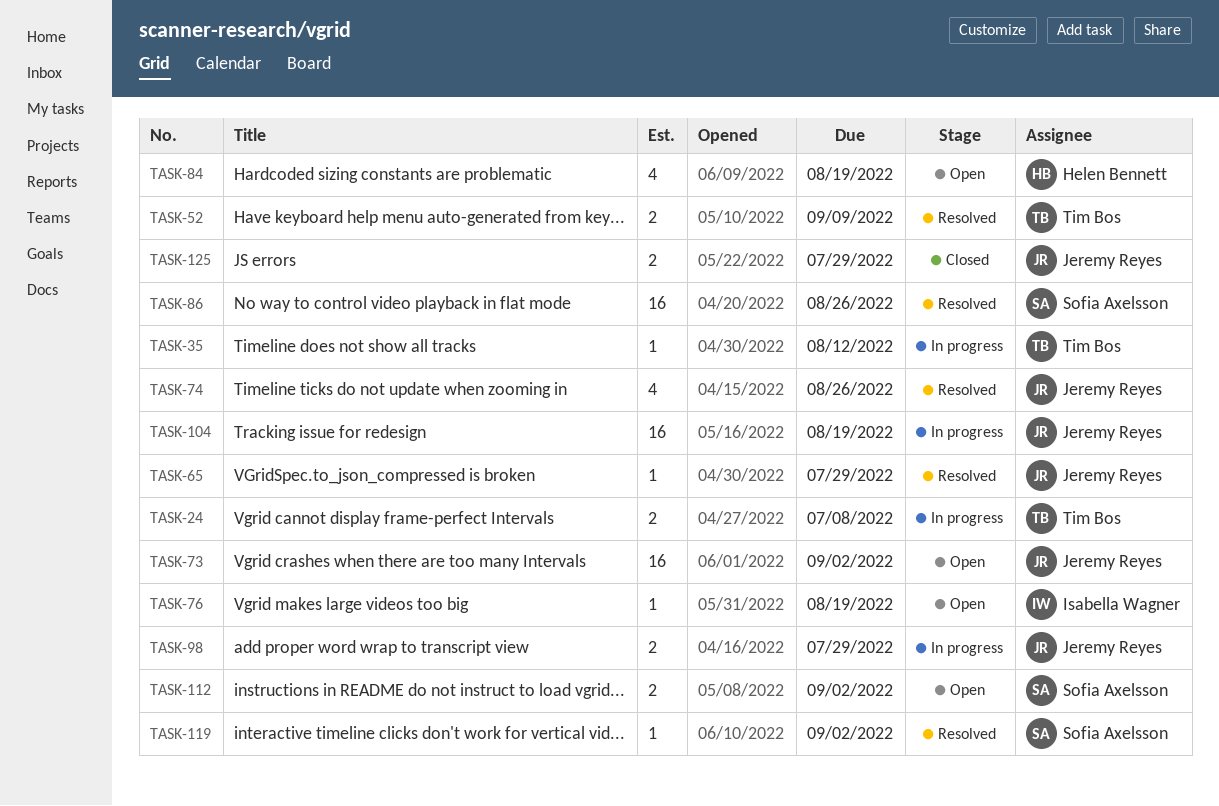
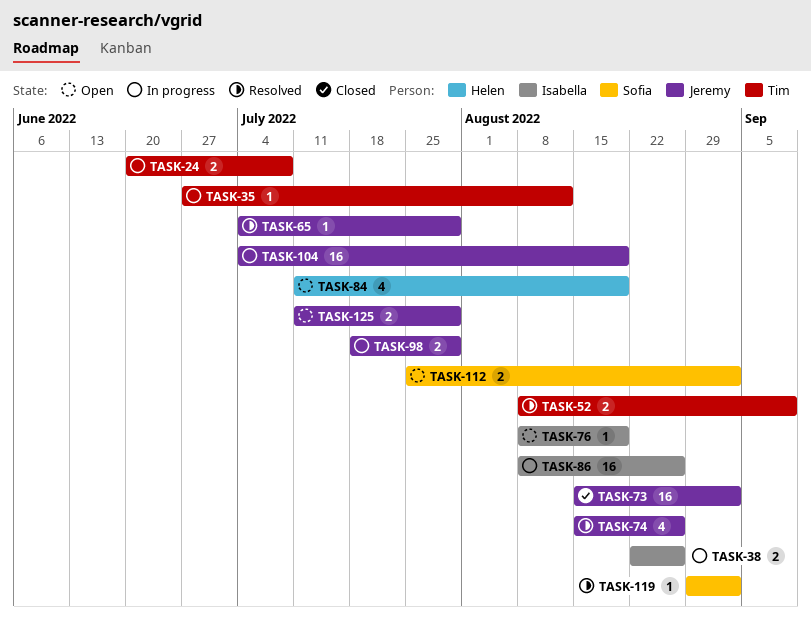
TASK-38: none -> present
TASK-73, status: Open -> Closed
TASK-86, status: Resolved -> In progress
TASK-86, owner: Sofia Axelsson -> Isabella Wagner
TASK-125, status: Closed -> Open

